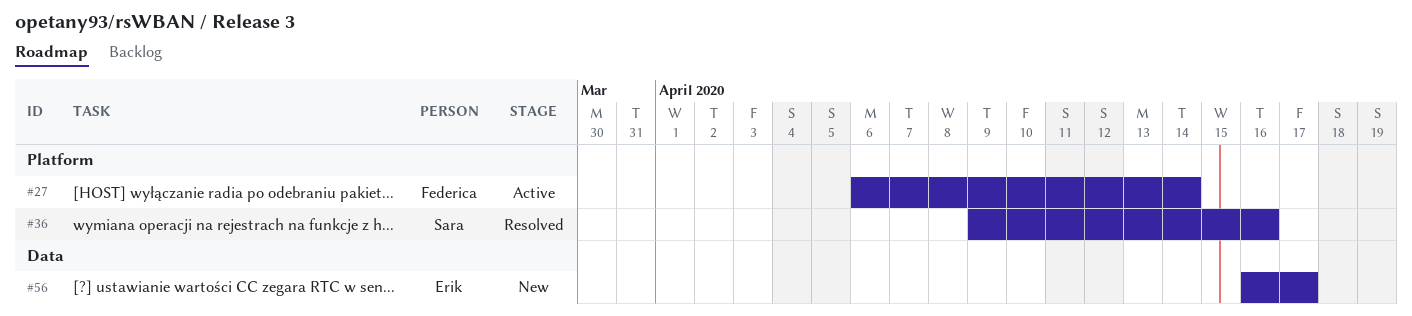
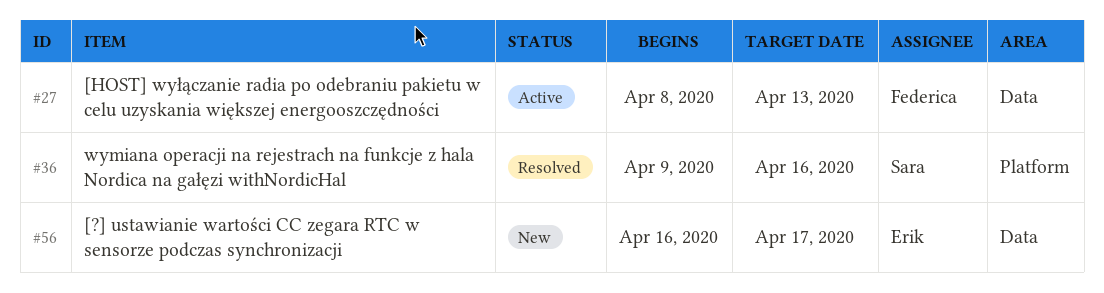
#27, label: Platform -> Data
#27, start: Apr 6 -> Apr 8
#27, due: Apr 14 -> Apr 13

